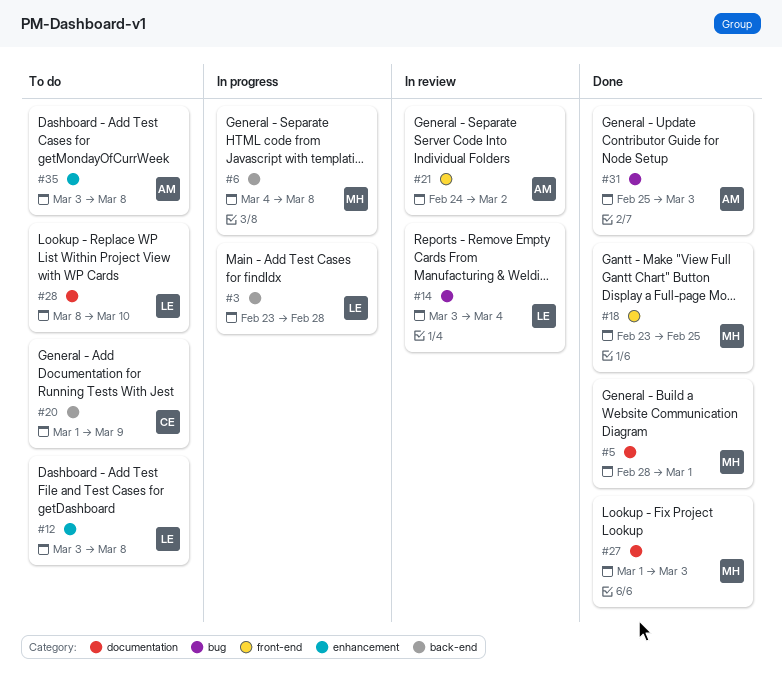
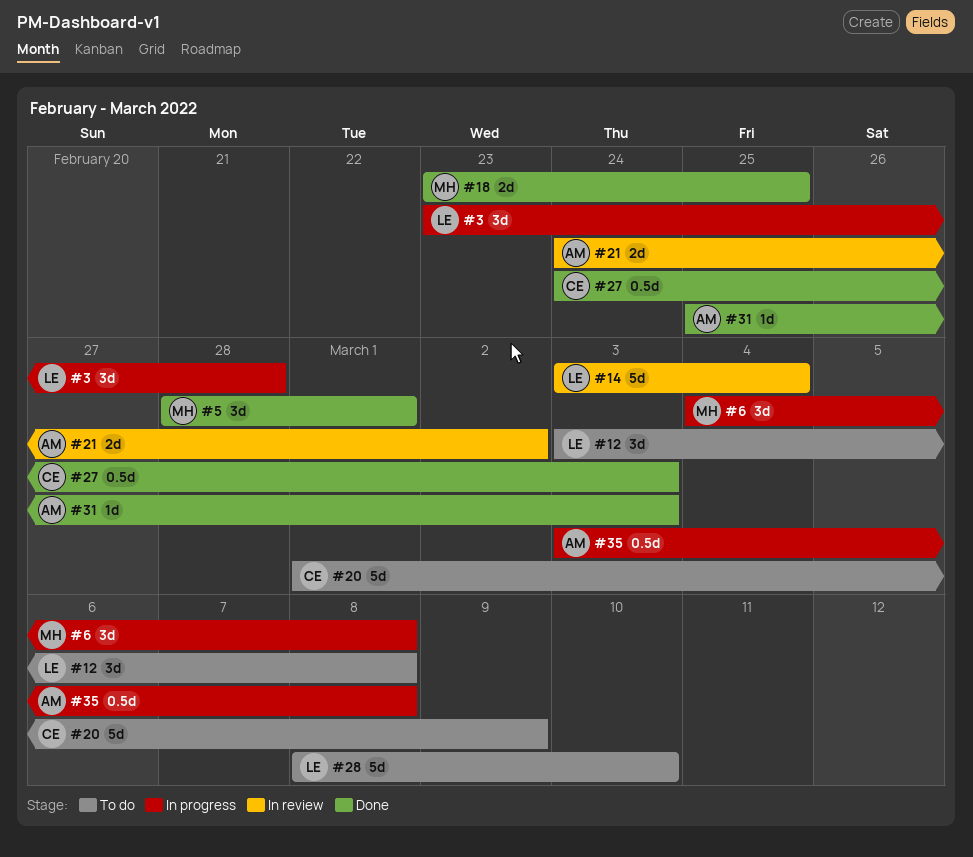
#27, owner: MH -> CE
#27, start: Mar 1 -> Feb 24
#35, status: To do -> In progress

